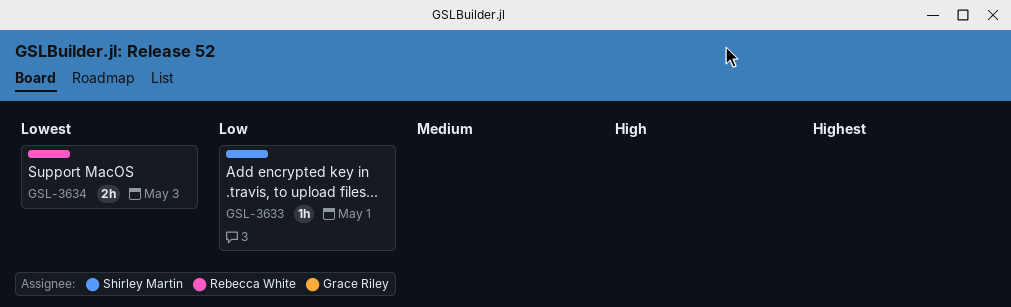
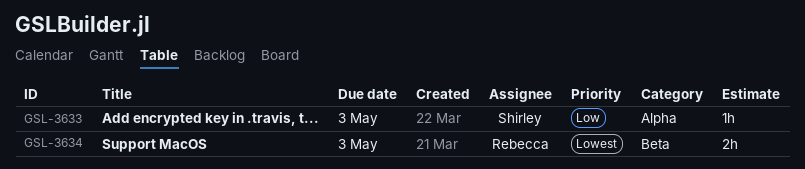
GSL-3633, due: May 1 -> May 3

